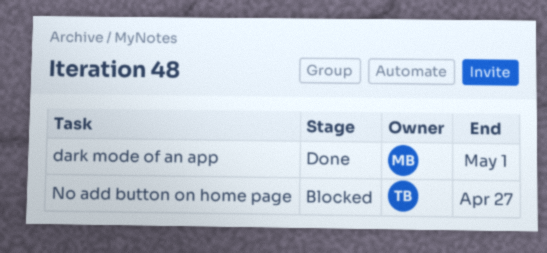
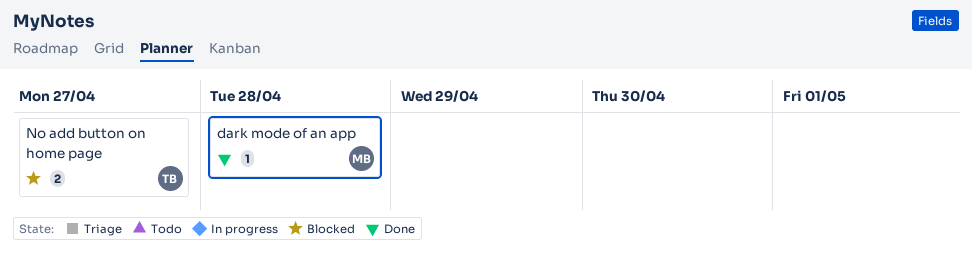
dark mode of an app, due: May 1 -> Apr 28

